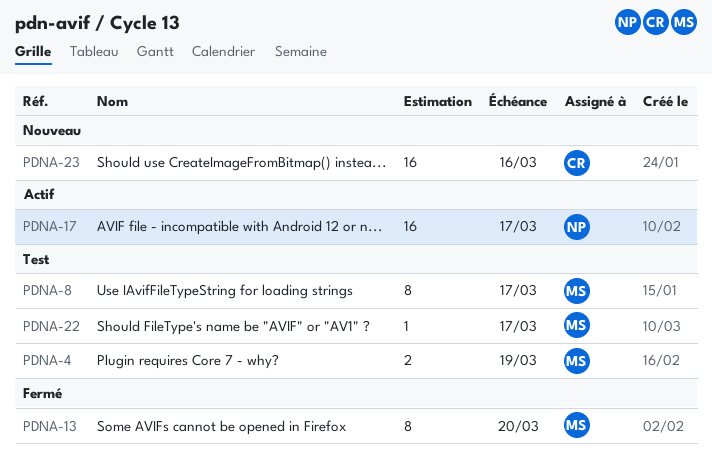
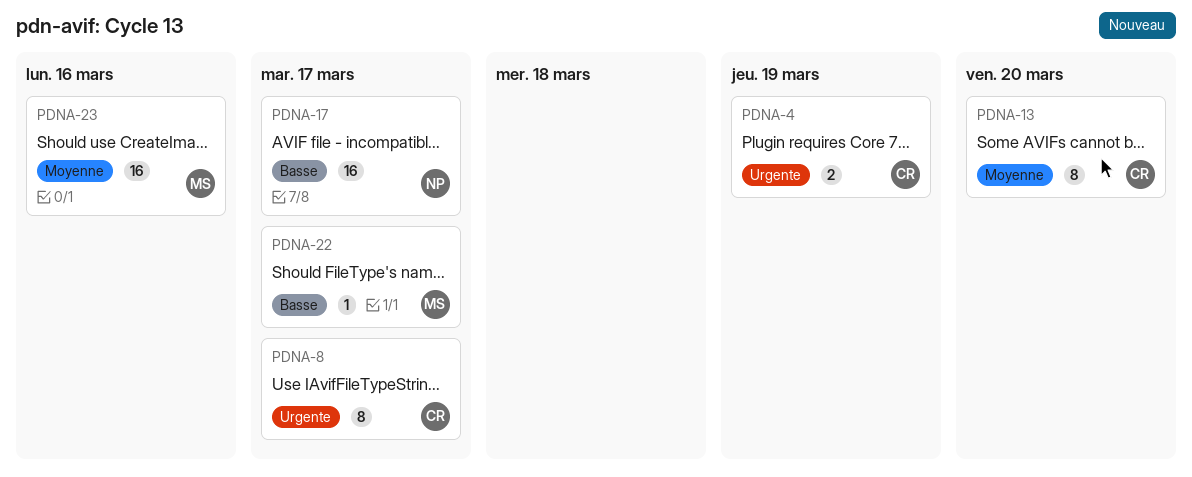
PDNA-4, owner: MS -> CR
PDNA-8, owner: MS -> CR
PDNA-13, owner: MS -> CR
PDNA-23, owner: CR -> MS

